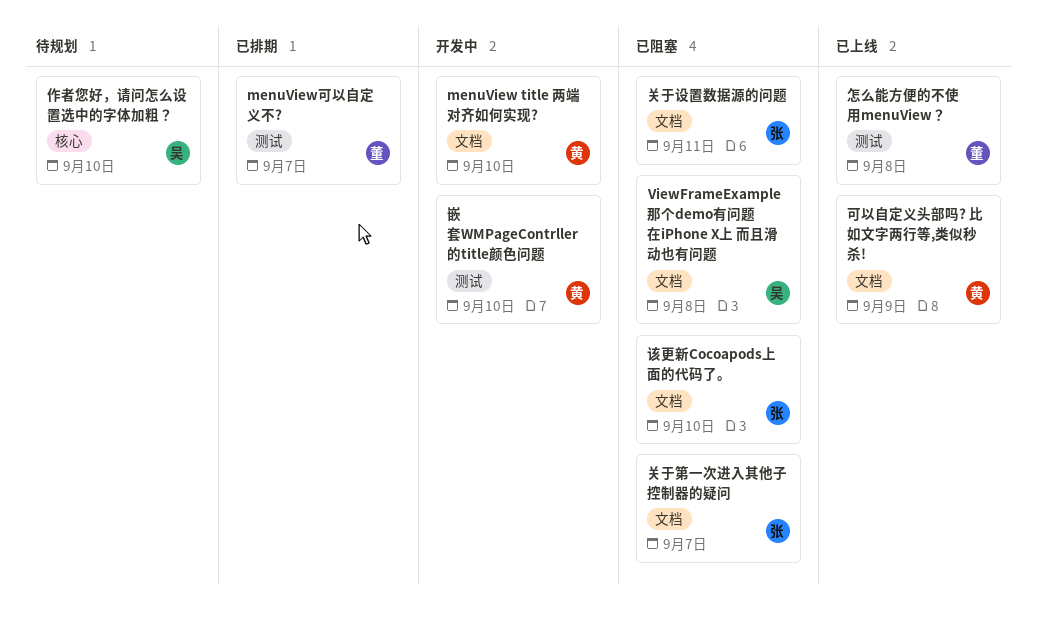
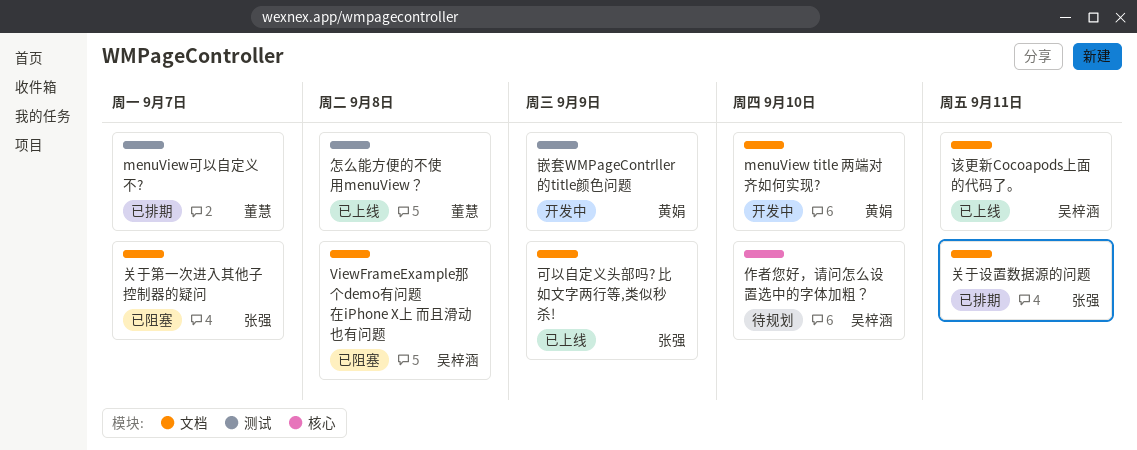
关于设置数据源的问题, status: 已阻塞 -> 已排期
可以自定义头部吗? 比如文字两行等,类似秒杀!, owner: 黄娟 -> 张强
嵌套WMPageContrller的title颜色问题, due: Sep 10 -> Sep 9
该更新Cocoapods上面的代码了。, status: 已阻塞 -> 已上线
该更新Cocoapods上面的代码了。, owner: 张强 -> 吴梓涵
该更新Cocoapods上面的代码了。, due: Sep 10 -> Sep 11

